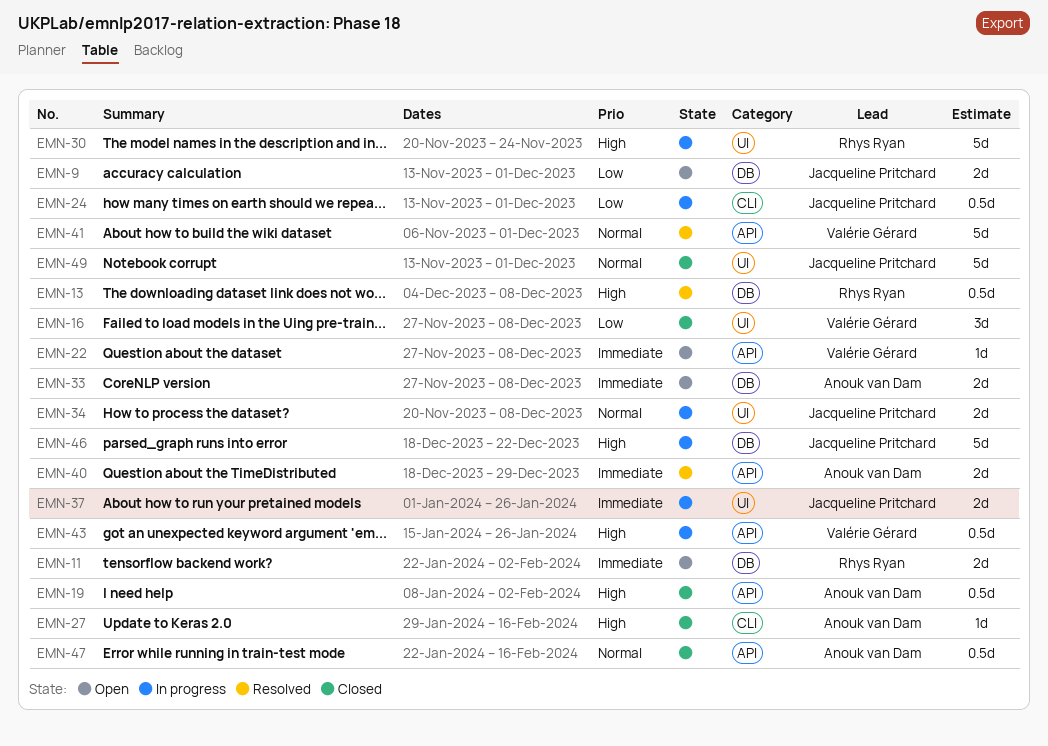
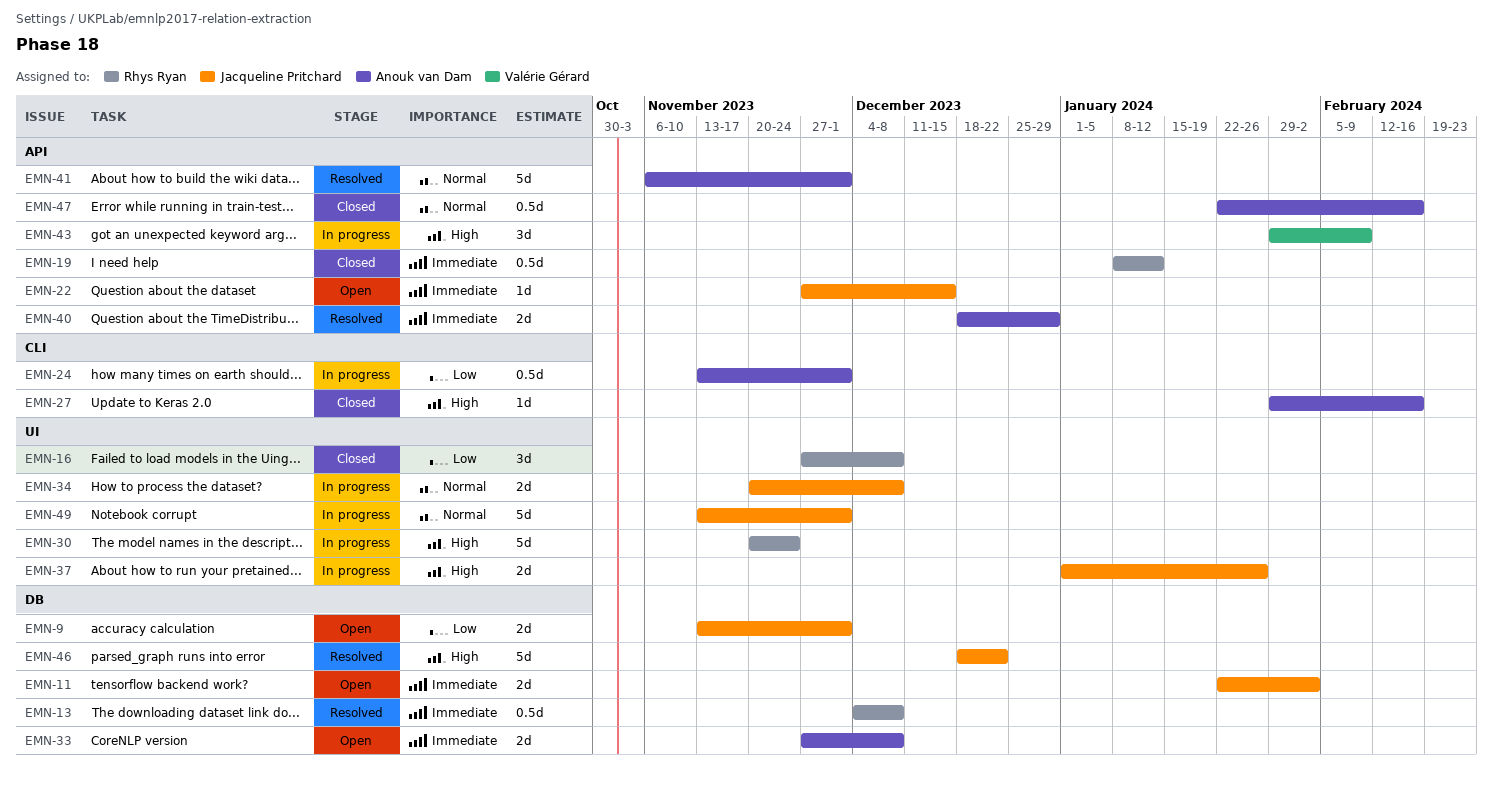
EMN-11, owner: Rhys Ryan -> Jacqueline Pritchard
EMN-13, priority: High -> Immediate
EMN-16, owner: Valérie Gérard -> Rhys Ryan
EMN-19, owner: Anouk van Dam -> Rhys Ryan
EMN-19, priority: High -> Immediate
EMN-19, due: Feb 2 -> Jan 12
EMN-22, owner: Valérie Gérard -> Jacqueline Pritchard
EMN-22, due: Dec 8 -> Dec 15
EMN-24, owner: Jacqueline Pritchard -> Anouk van Dam
EMN-37, priority: Immediate -> High
EMN-41, owner: Valérie Gérard -> Anouk van Dam
EMN-43, estimate: 0.5d -> 3d
EMN-43, start: Jan 15 -> Jan 29
EMN-43, due: Jan 26 -> Feb 9
EMN-46, status: In progress -> Resolved
EMN-49, status: Closed -> In progress

